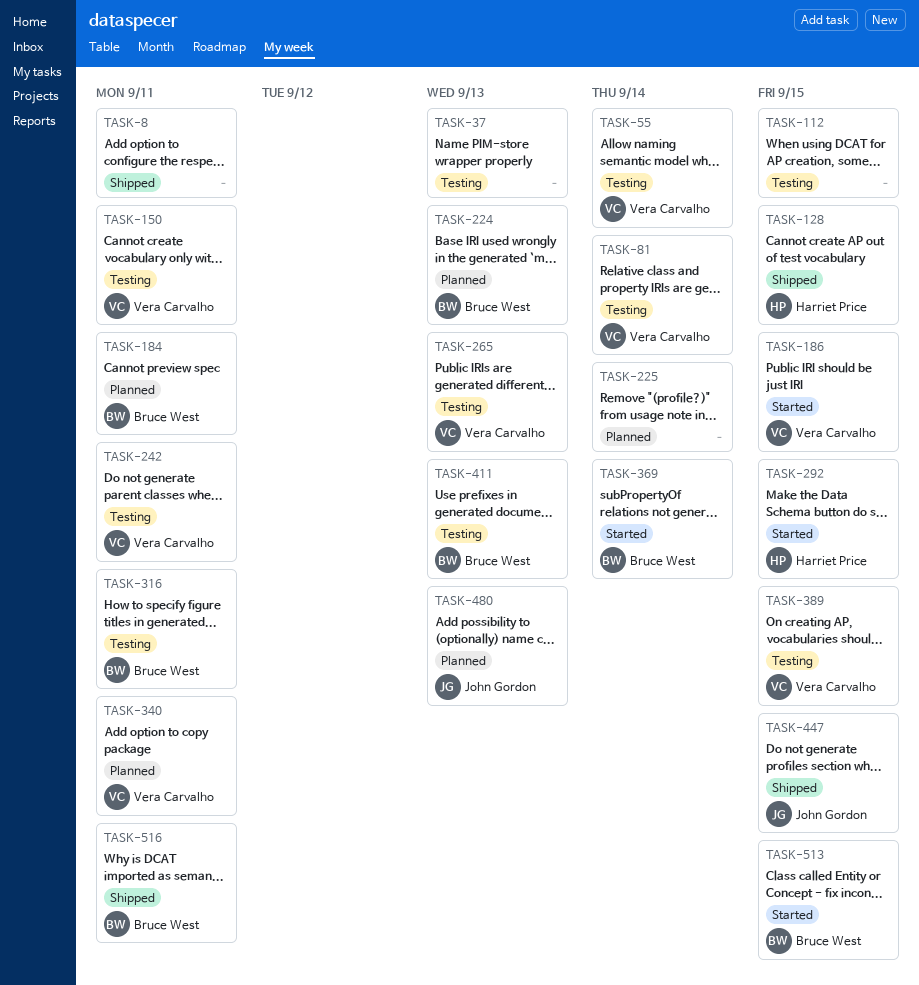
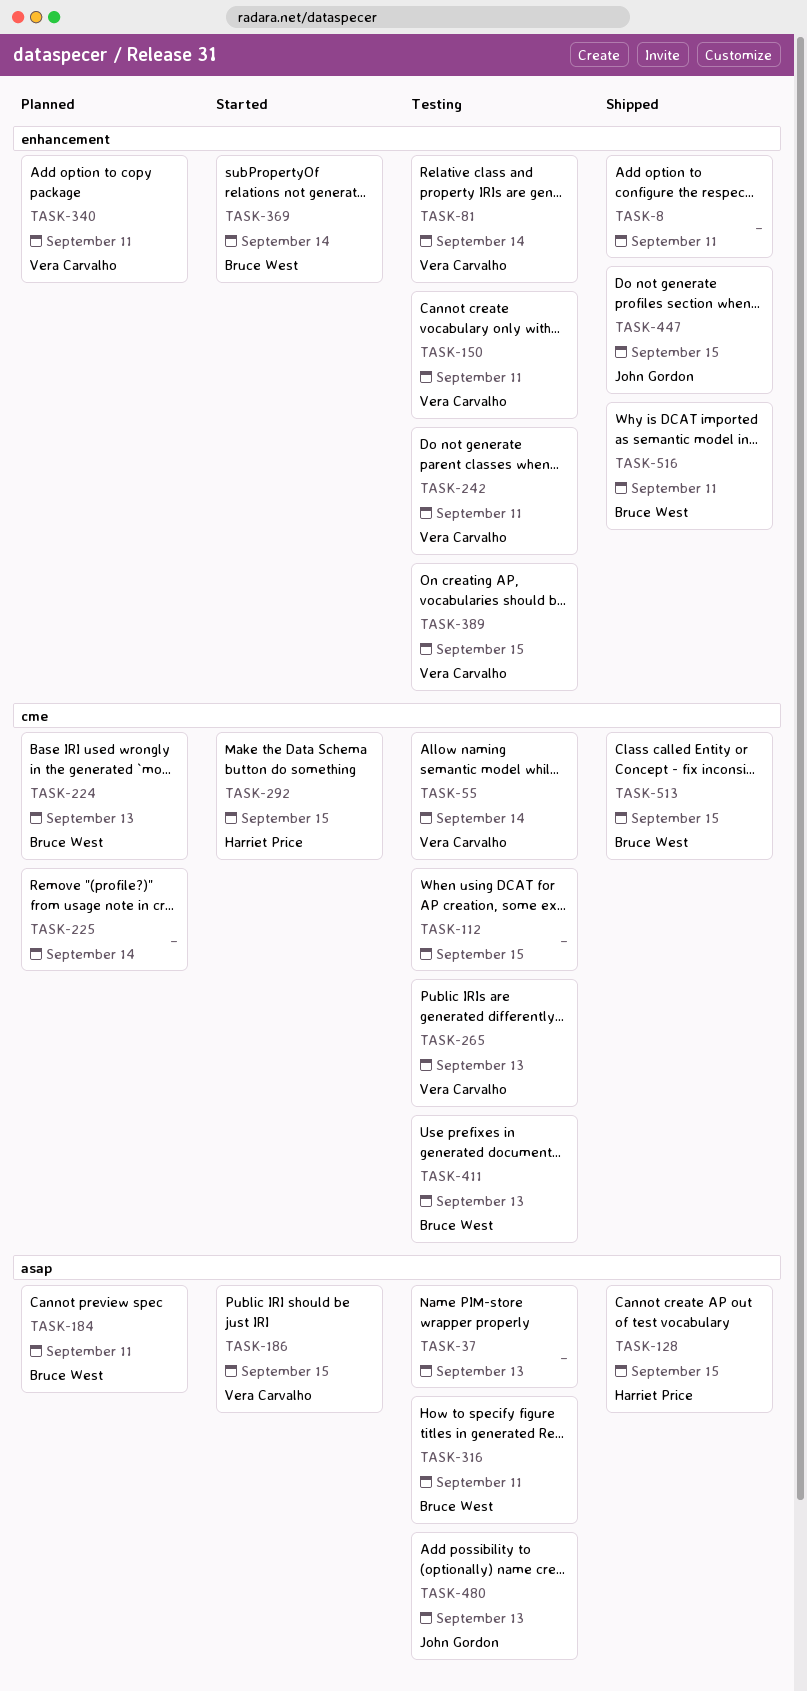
TASK-480, status: Planned -> Testing
TASK-513, status: Started -> Shipped

